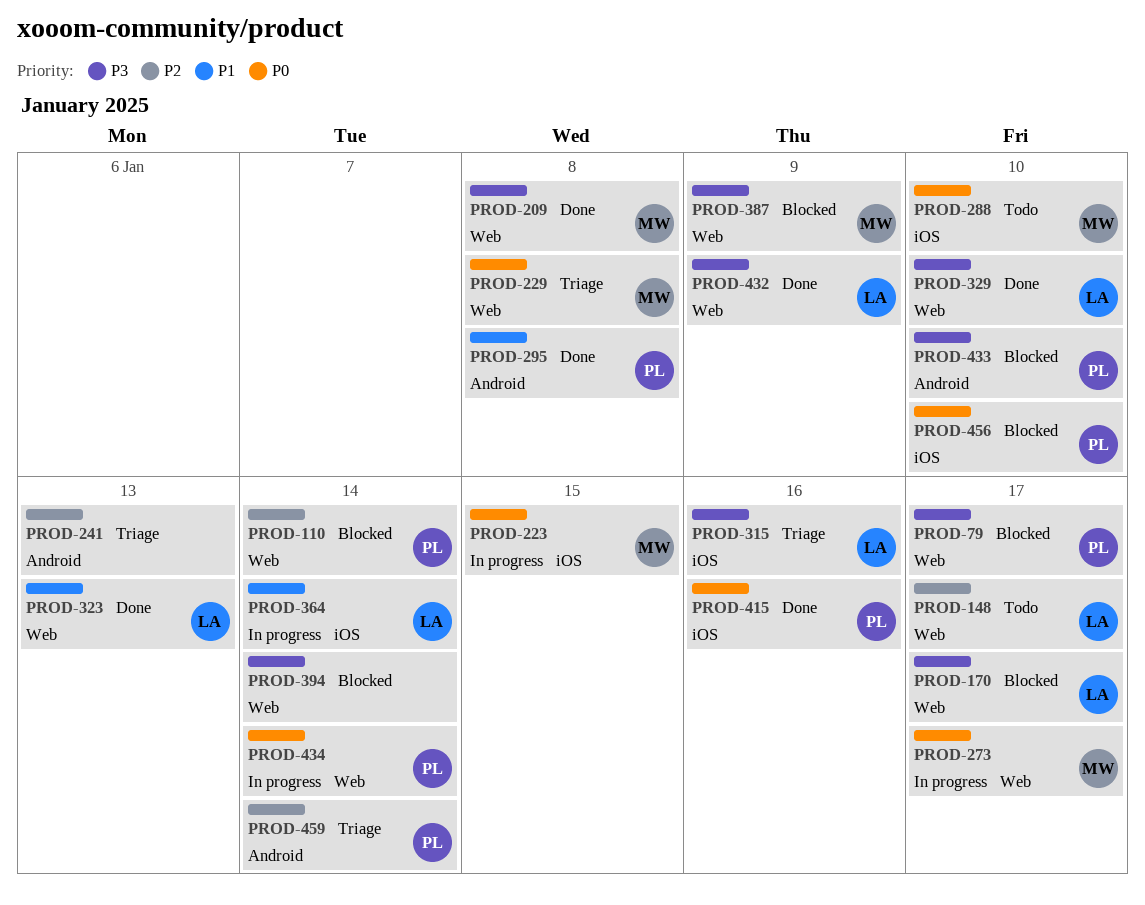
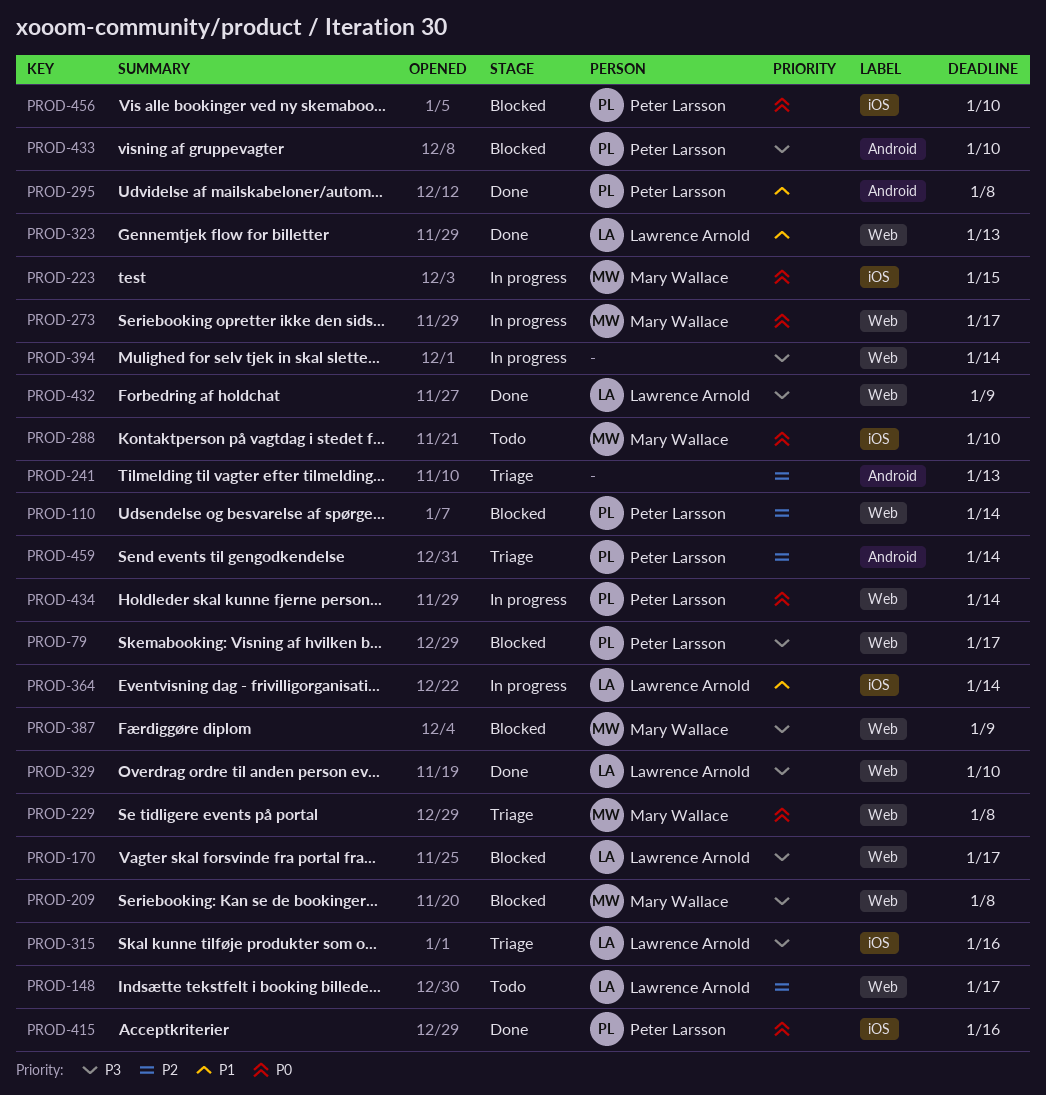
PROD-209, status: Done -> Blocked
PROD-394, status: Blocked -> In progress

